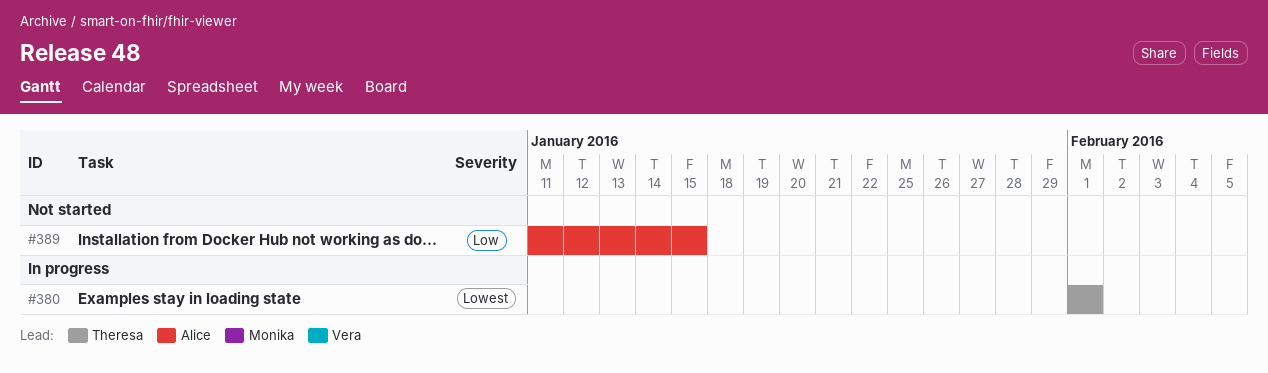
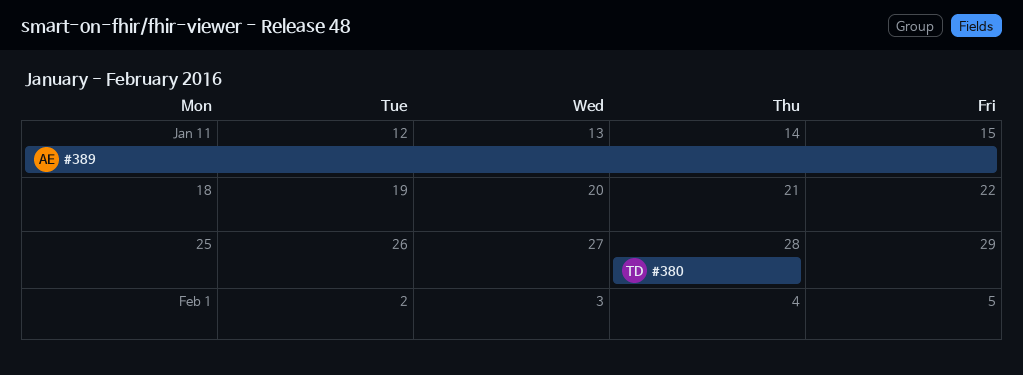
#380, start: Feb 1 -> Jan 28
#380, due: Feb 1 -> Jan 28

